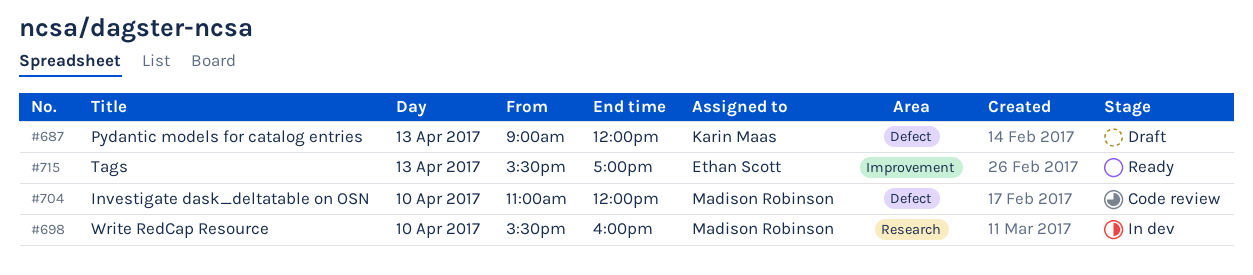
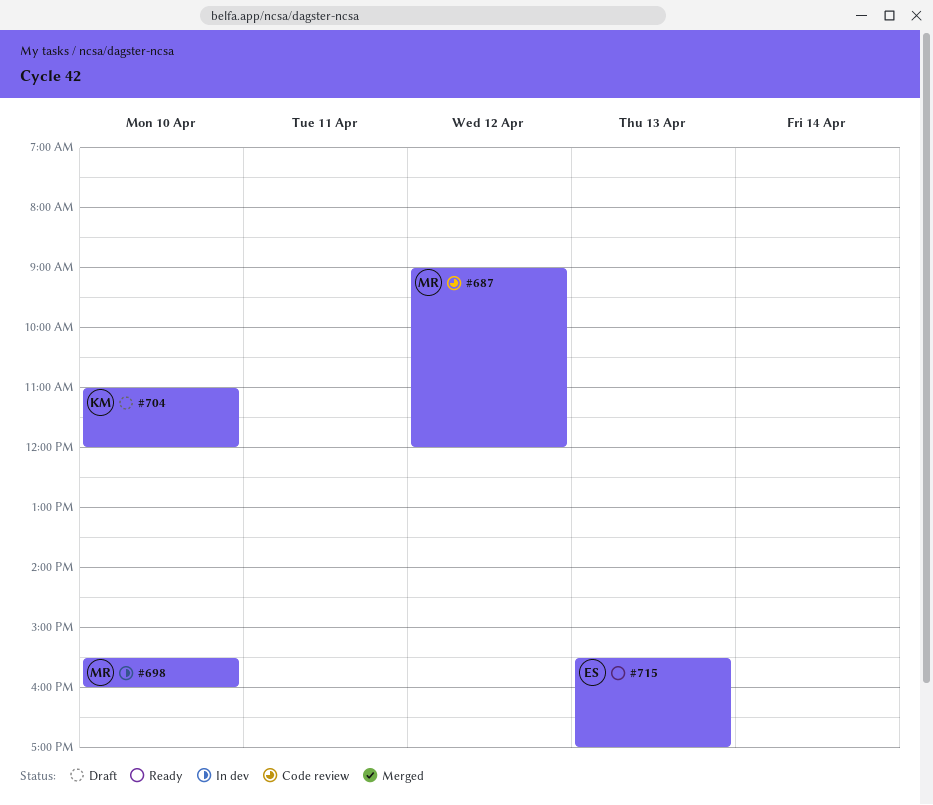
#687, status: Draft -> Code review
#687, owner: Karin Maas -> Madison Robinson
#687, day: Apr 13 -> Apr 12
#704, status: Code review -> Draft
#704, owner: Madison Robinson -> Karin Maas

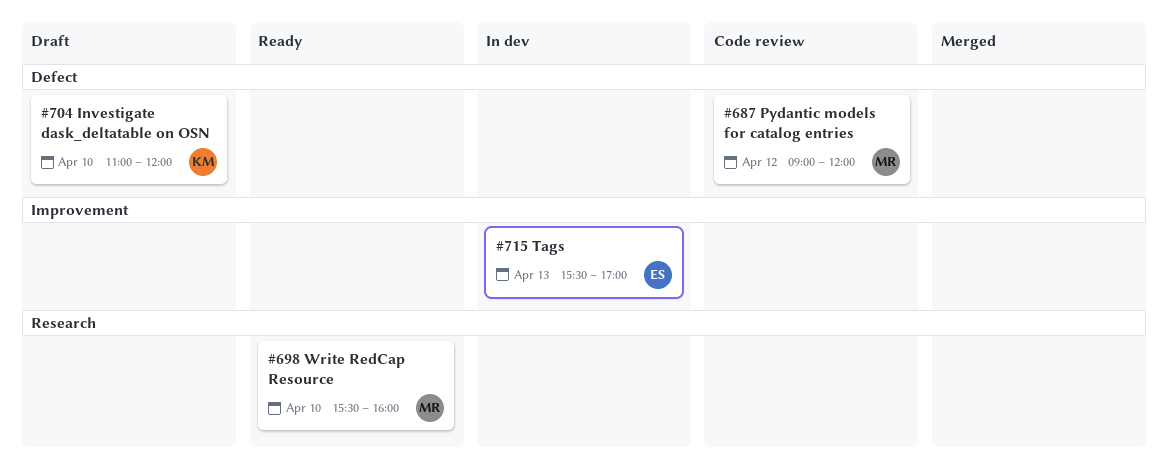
#698, status: In dev -> Ready
#715, status: Ready -> In dev

